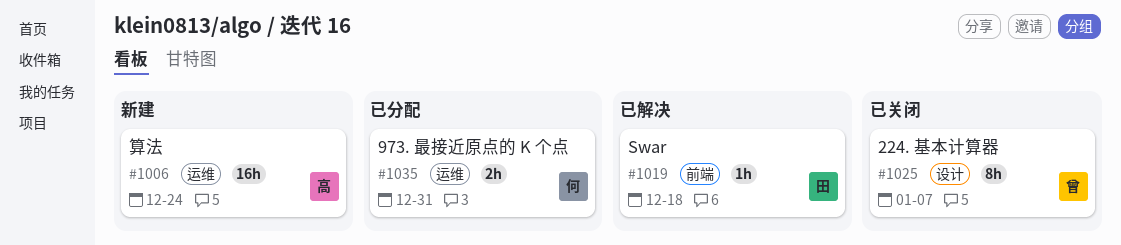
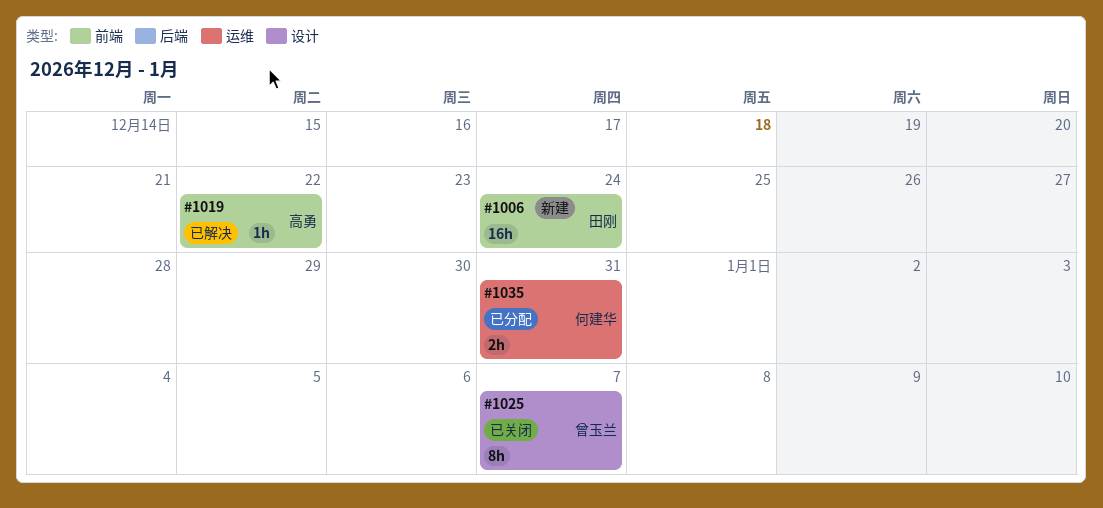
#1006, owner: 高勇 -> 田刚
#1006, label: 运维 -> 前端
#1019, owner: 田刚 -> 高勇
#1019, due: Dec 18 -> Dec 22

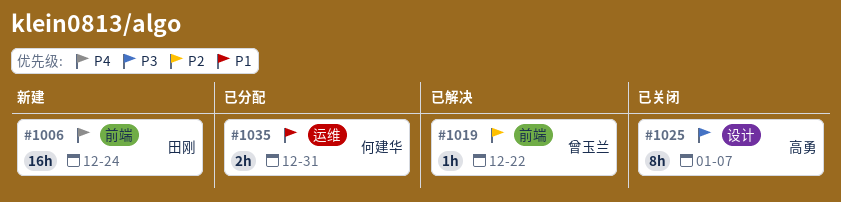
#1019, owner: 高勇 -> 曾玉兰
#1025, owner: 曾玉兰 -> 高勇

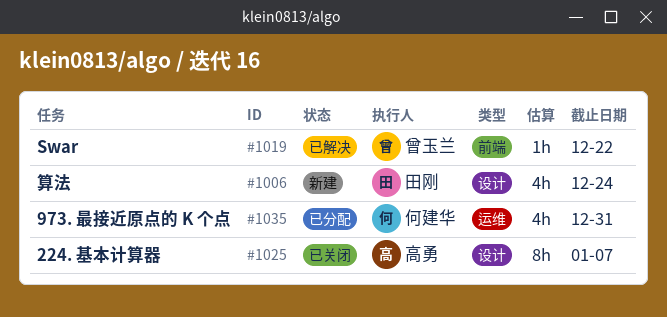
#1006, label: 前端 -> 设计
#1006, estimate: 16h -> 4h
#1035, estimate: 2h -> 4h

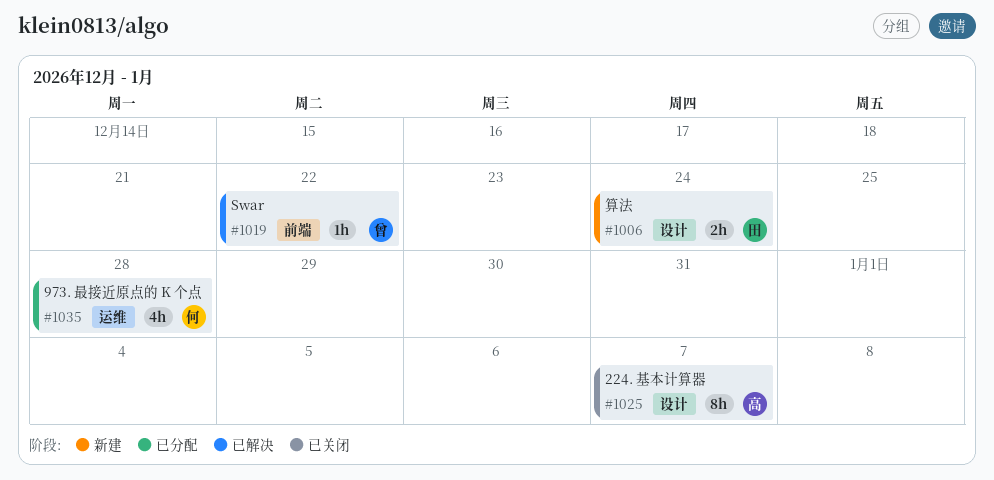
#1006, estimate: 4h -> 2h
#1035, due: Dec 31 -> Dec 28

